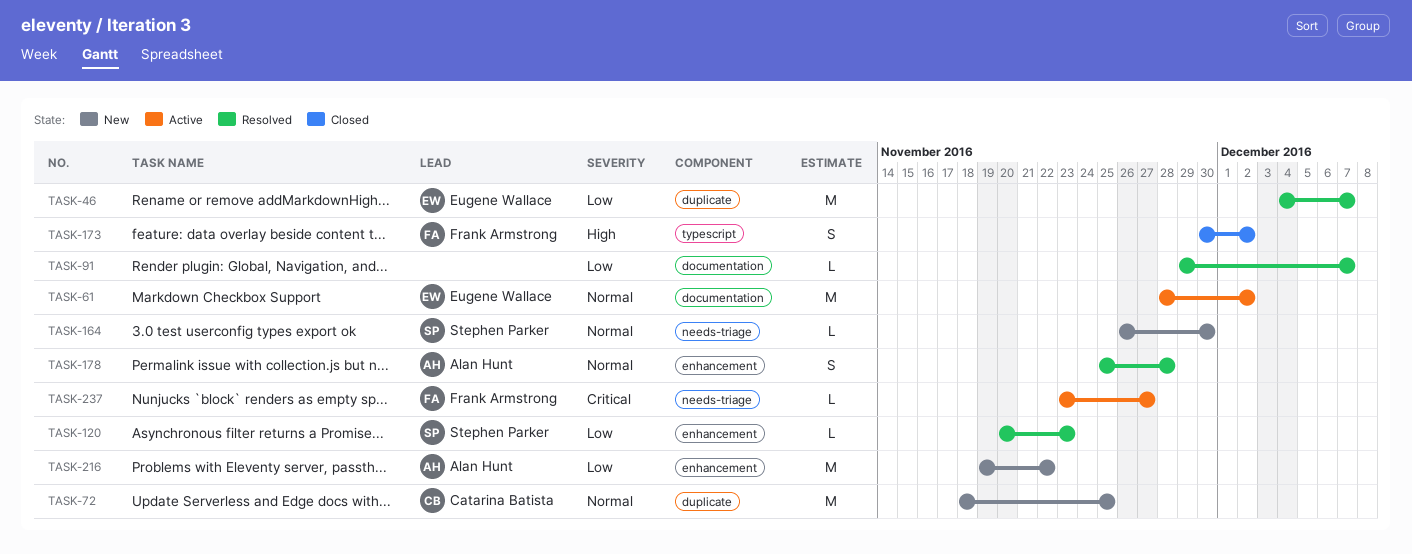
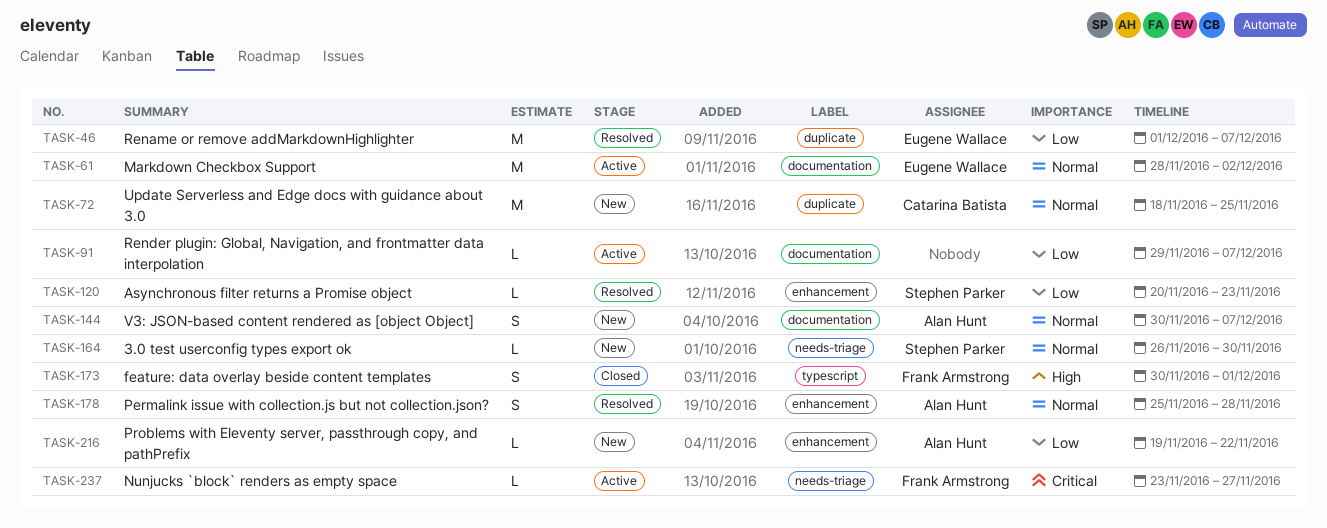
TASK-46, start: Dec 4 -> Dec 1
TASK-91, status: Resolved -> Active
TASK-144: none -> present
TASK-173, due: Dec 2 -> Dec 1
TASK-216, estimate: M -> L

